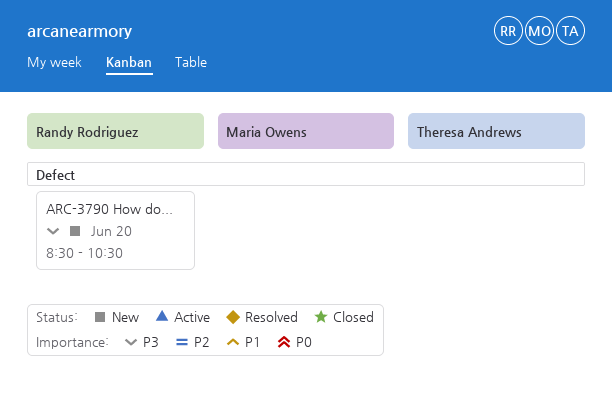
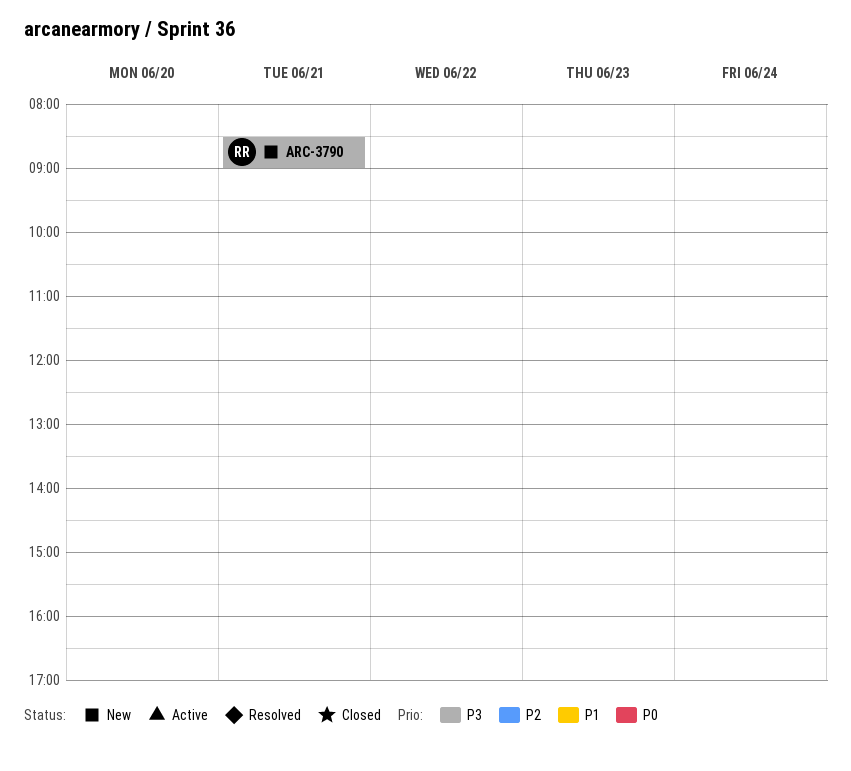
ARC-3790, day: Jun 20 -> Jun 21
ARC-3790, ends: 10:30 -> 09:00

